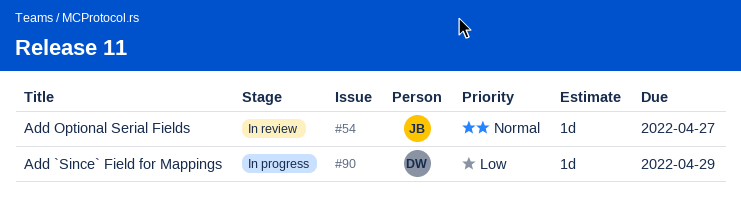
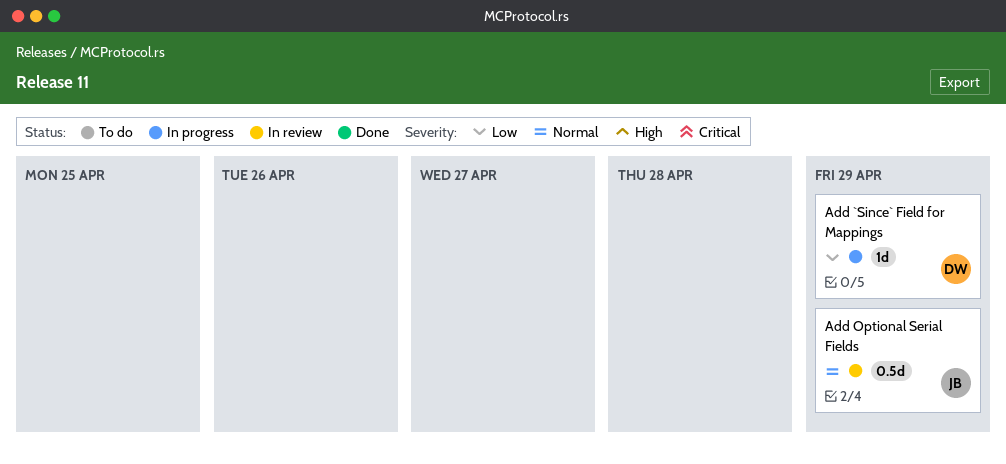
Add Optional Serial Fields, estimate: 1d -> 0.5d
Add Optional Serial Fields, due: Apr 27 -> Apr 29

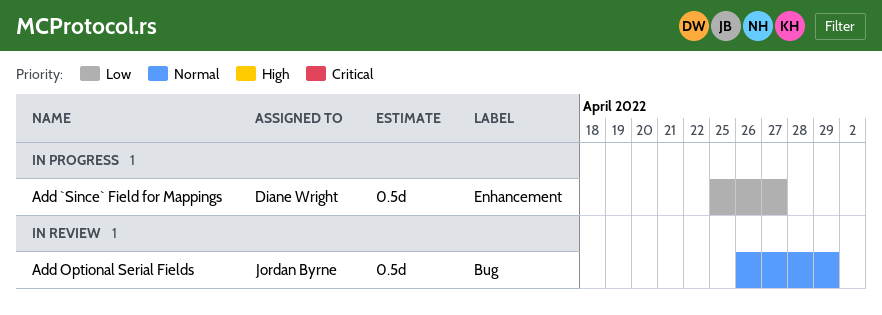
Add `Since` Field for Mappings, estimate: 1d -> 0.5d
Add `Since` Field for Mappings, due: Apr 29 -> Apr 27

